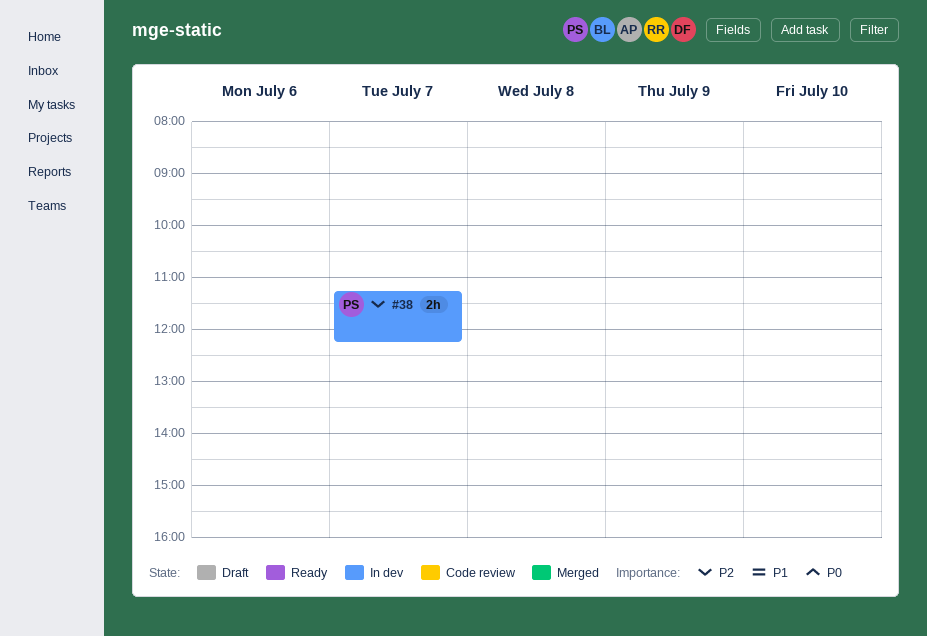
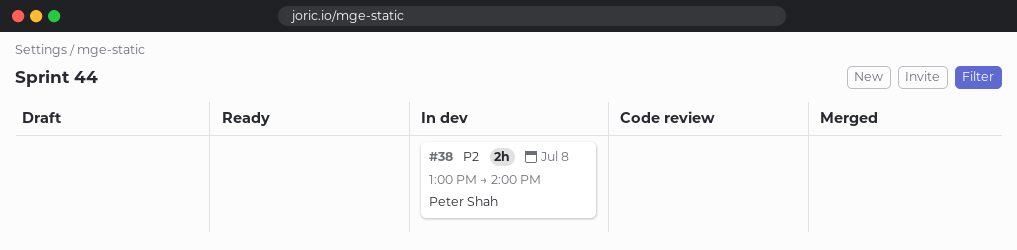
#38, day: Jul 7 -> Jul 8
#38, begins: 11:15 -> 13:00
#38, ends: 12:15 -> 14:00

